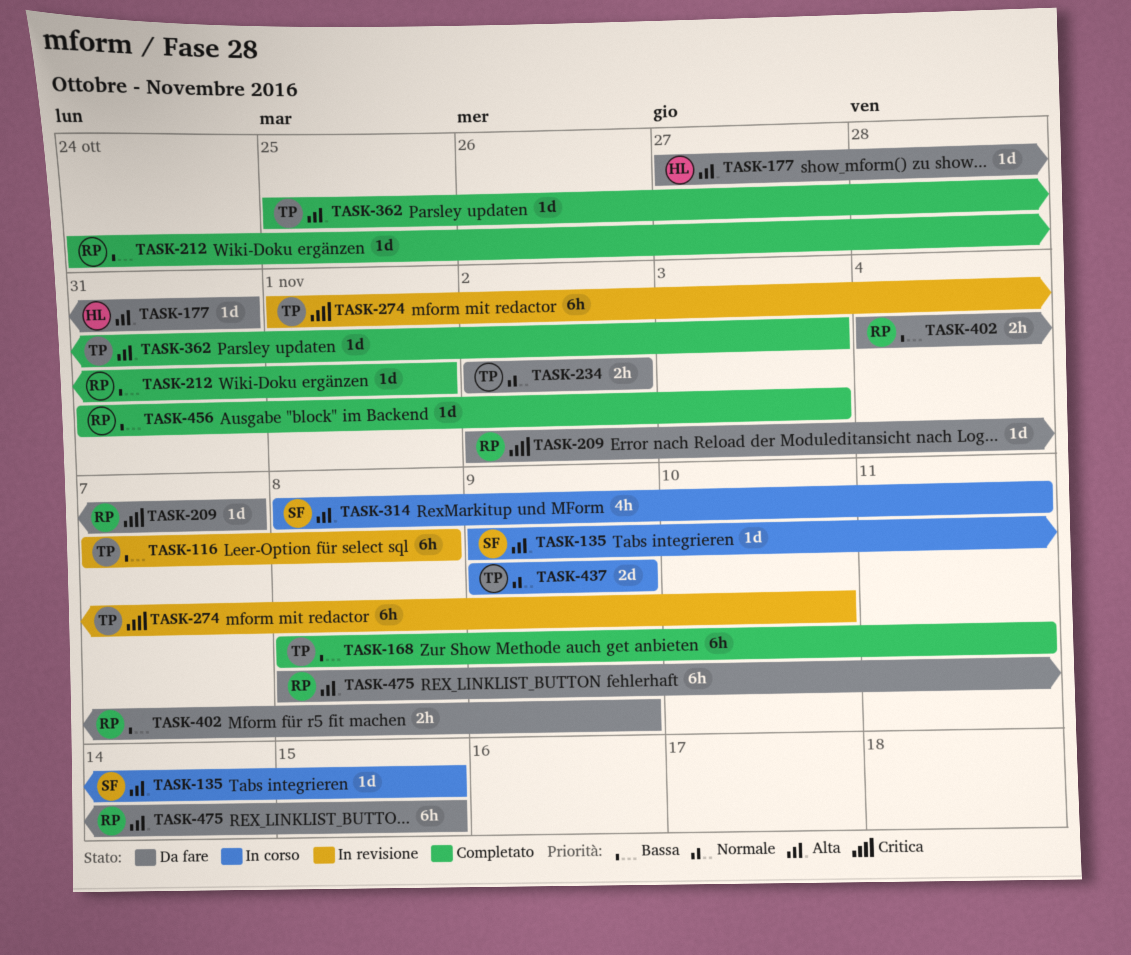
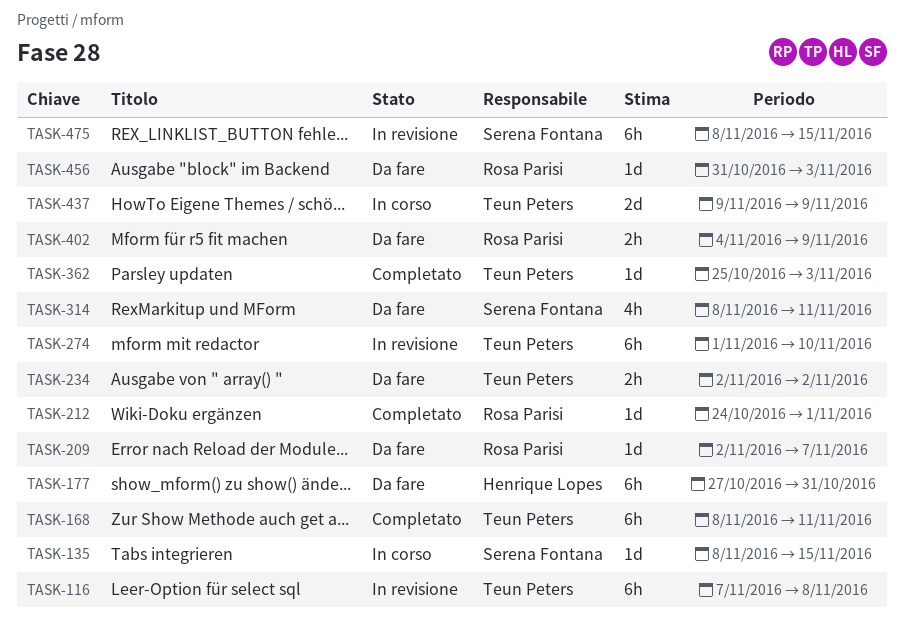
TASK-135, start: Nov 9 -> Nov 8
TASK-177, estimate: 1d -> 6h
TASK-314, status: In corso -> Da fare
TASK-456, status: Completato -> Da fare
TASK-475, status: Da fare -> In revisione
TASK-475, owner: Rosa Parisi -> Serena Fontana

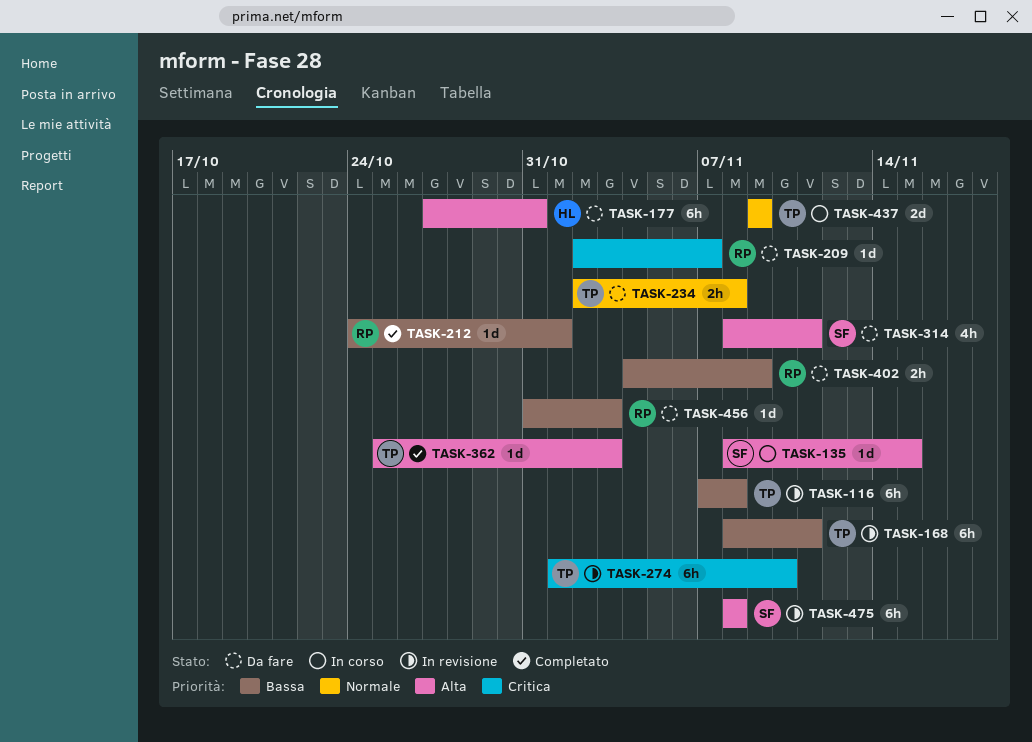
TASK-168, status: Completato -> In revisione
TASK-234, due: Nov 2 -> Nov 8
TASK-475, due: Nov 15 -> Nov 8

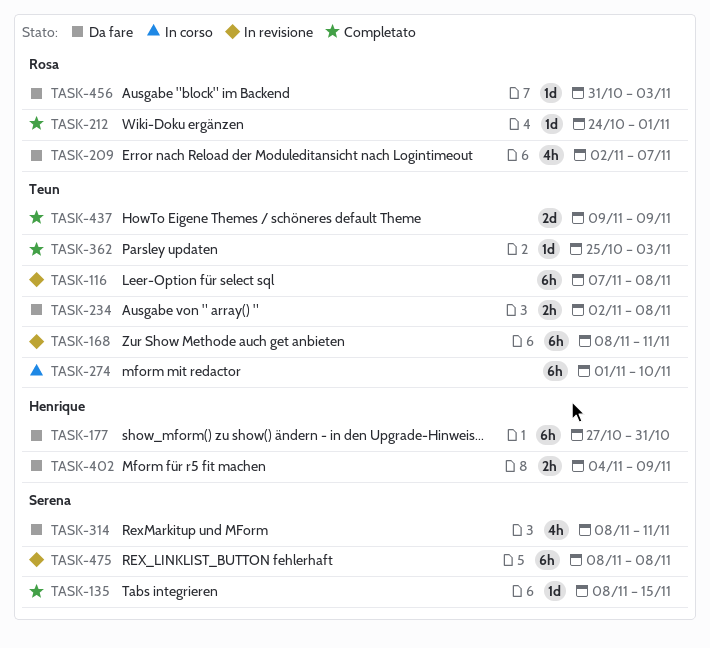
TASK-135, status: In corso -> Completato
TASK-209, estimate: 1d -> 4h
TASK-274, status: In revisione -> In corso
TASK-402, owner: Rosa -> Henrique
TASK-437, status: In corso -> Completato

